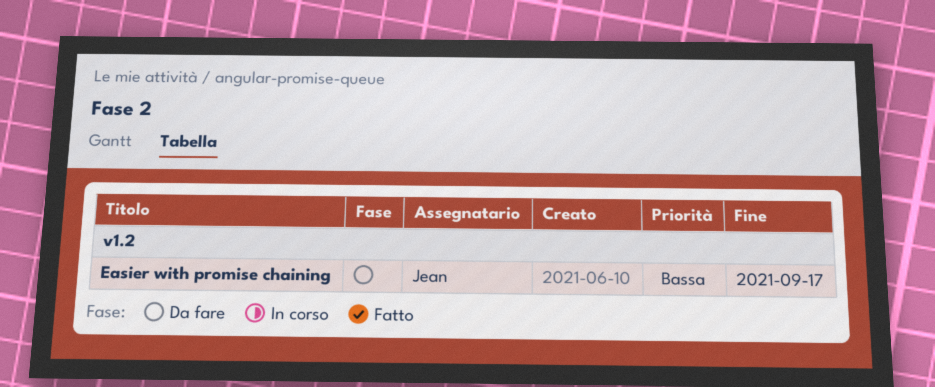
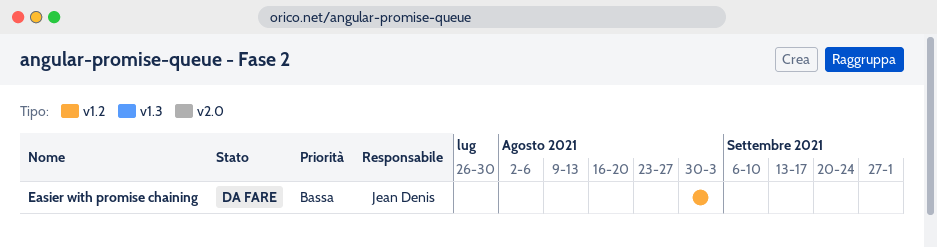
Easier with promise chaining, due: Sep 17 -> Sep 3

